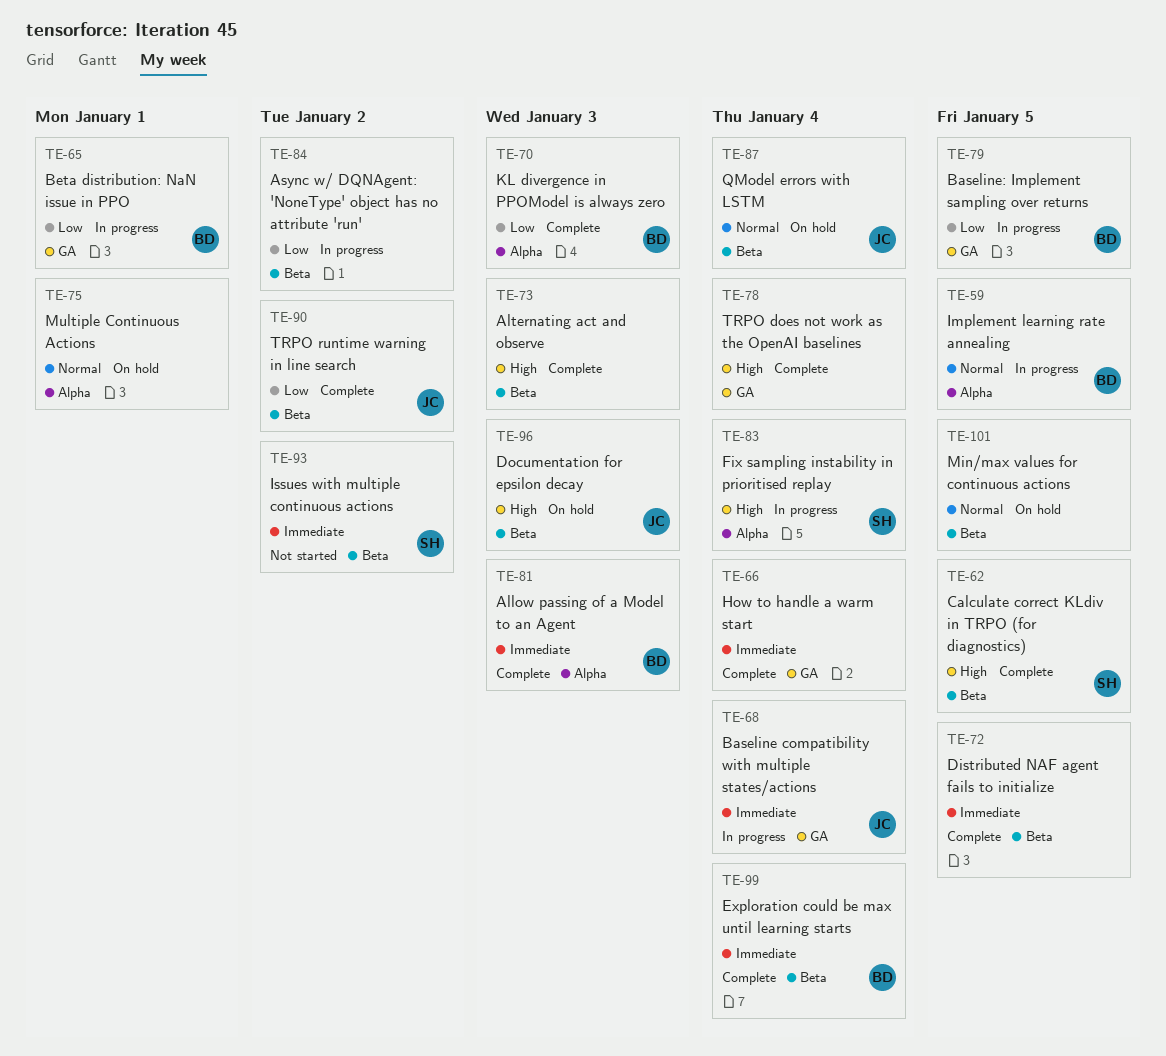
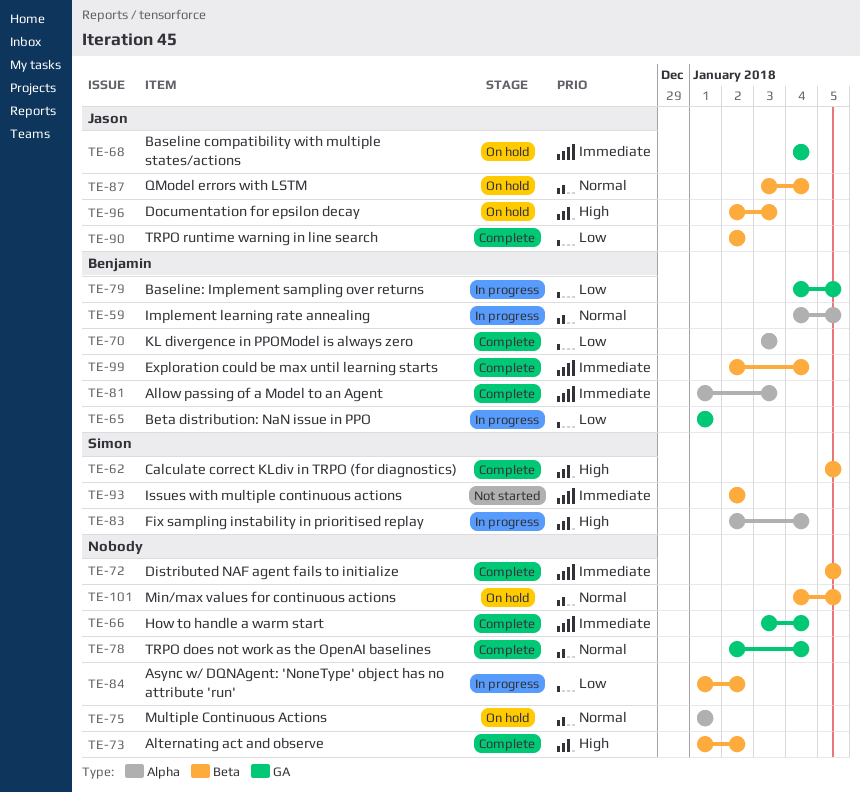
TE-68, status: In progress -> On hold
TE-73, due: Jan 3 -> Jan 2
TE-78, priority: High -> Normal

